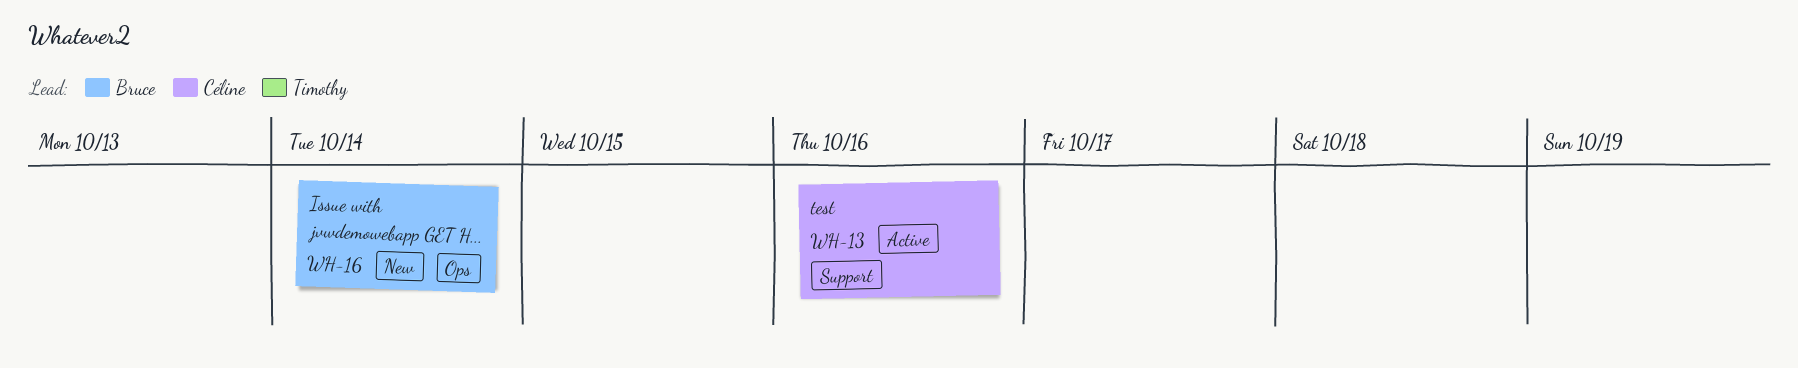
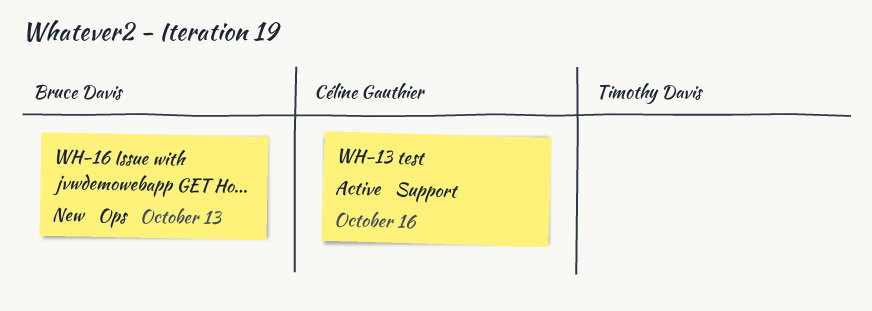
WH-16, due: Oct 14 -> Oct 13

